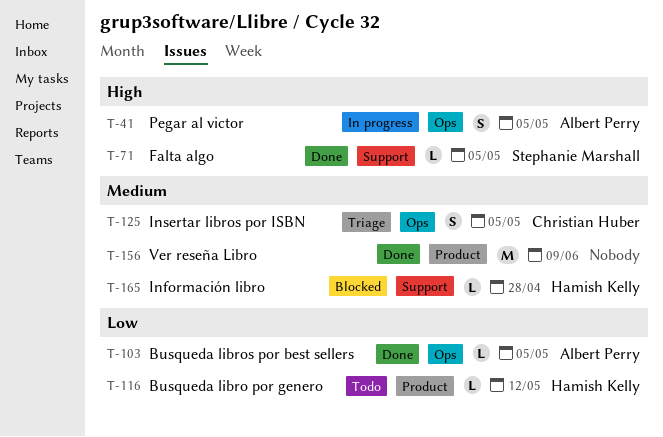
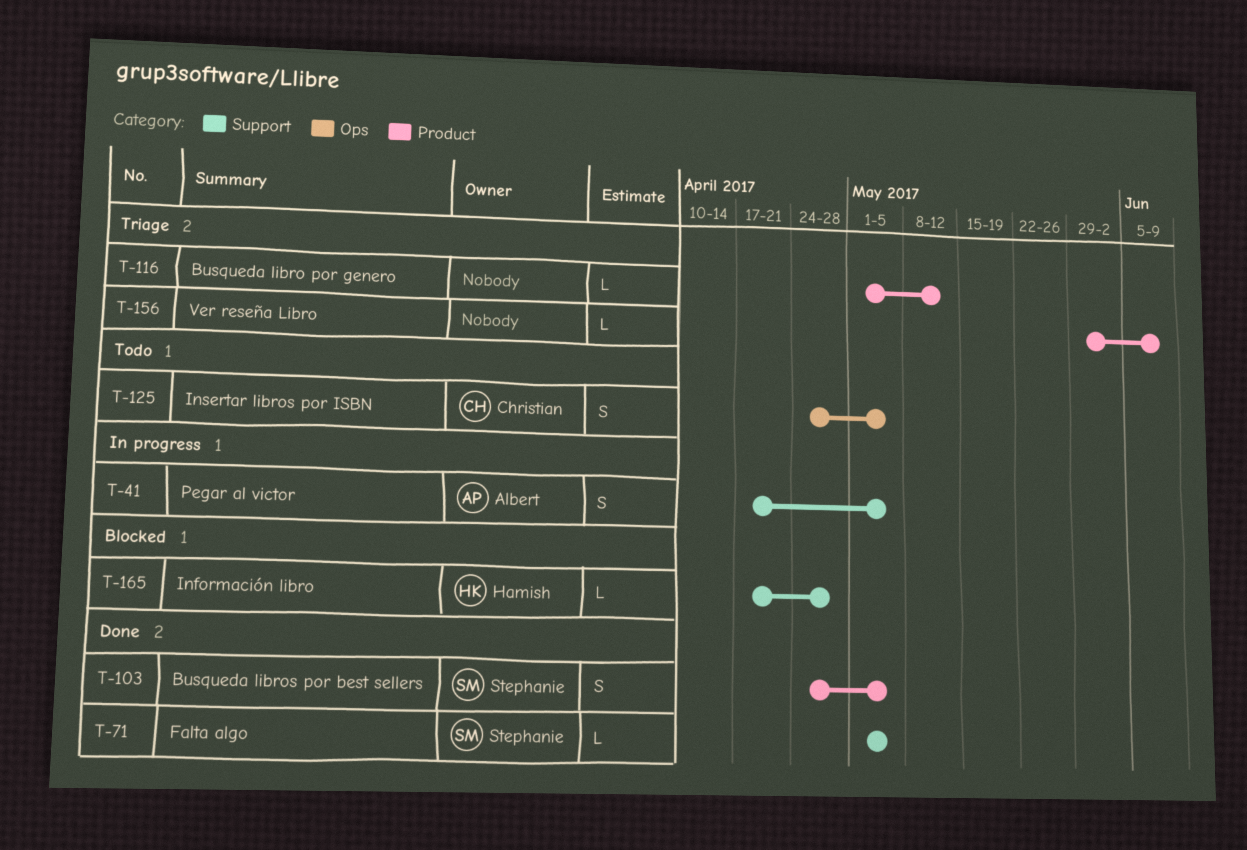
T-41, label: Ops -> Support
T-103, owner: Albert Perry -> Stephanie Marshall
T-103, label: Ops -> Product
T-103, estimate: L -> S
T-116, status: Todo -> Triage
T-116, owner: Hamish Kelly -> none
T-125, status: Triage -> Todo
T-156, status: Done -> Triage
T-156, estimate: M -> L

